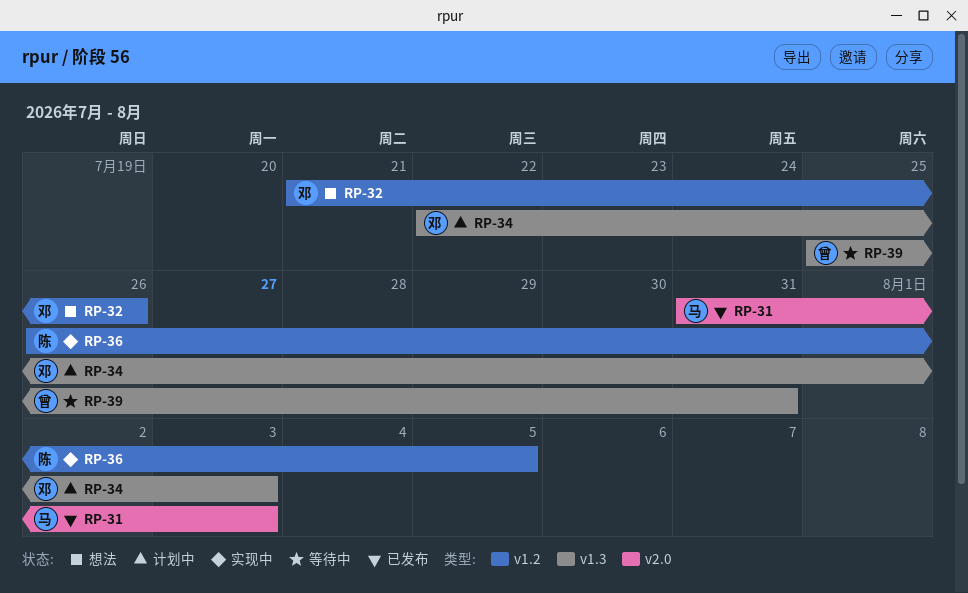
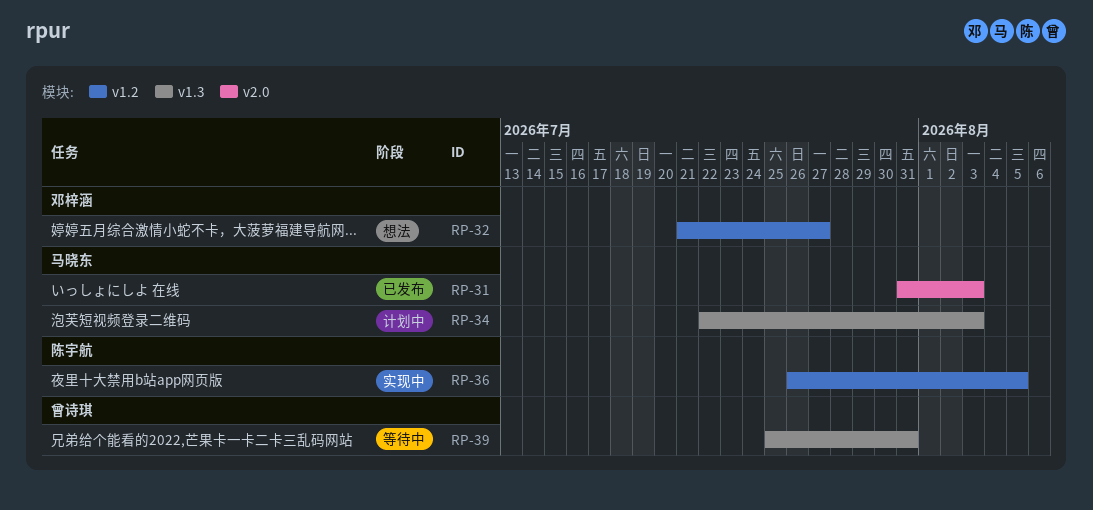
RP-32, due: Jul 26 -> Jul 27
RP-34, owner: 邓梓涵 -> 马晓东

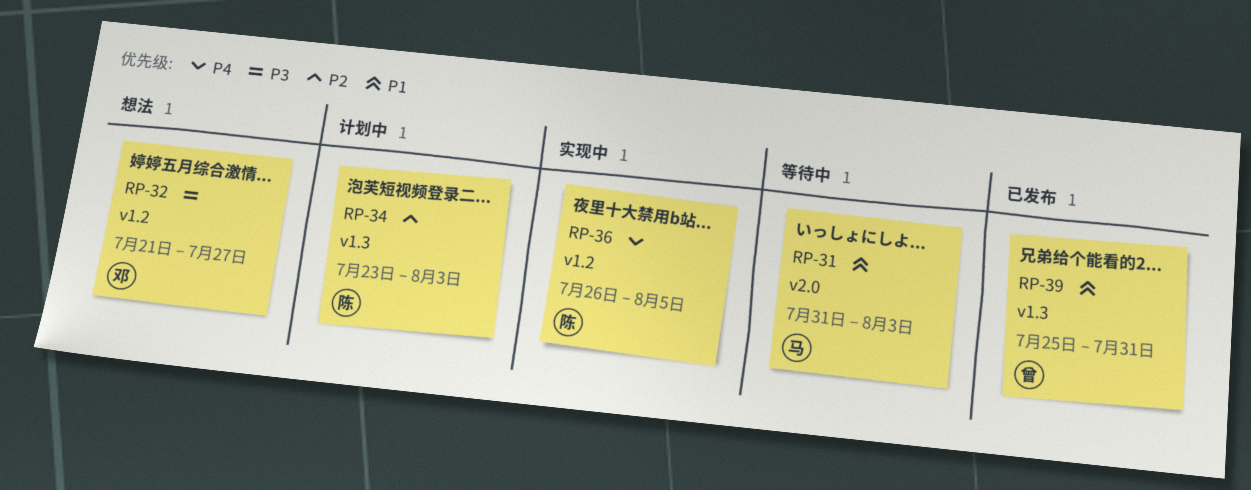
RP-31, status: 已发布 -> 等待中
RP-34, owner: 马晓东 -> 陈宇航
RP-34, start: Jul 22 -> Jul 23
RP-39, status: 等待中 -> 已发布

